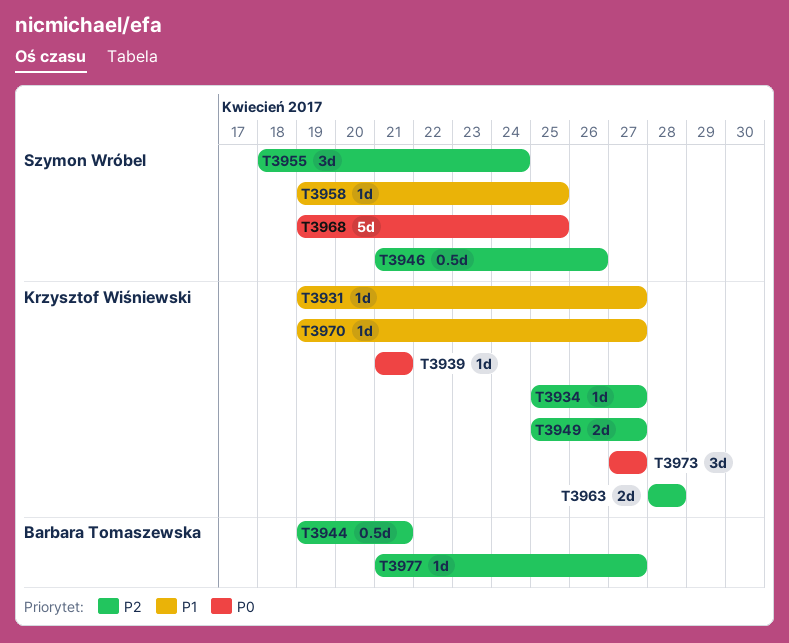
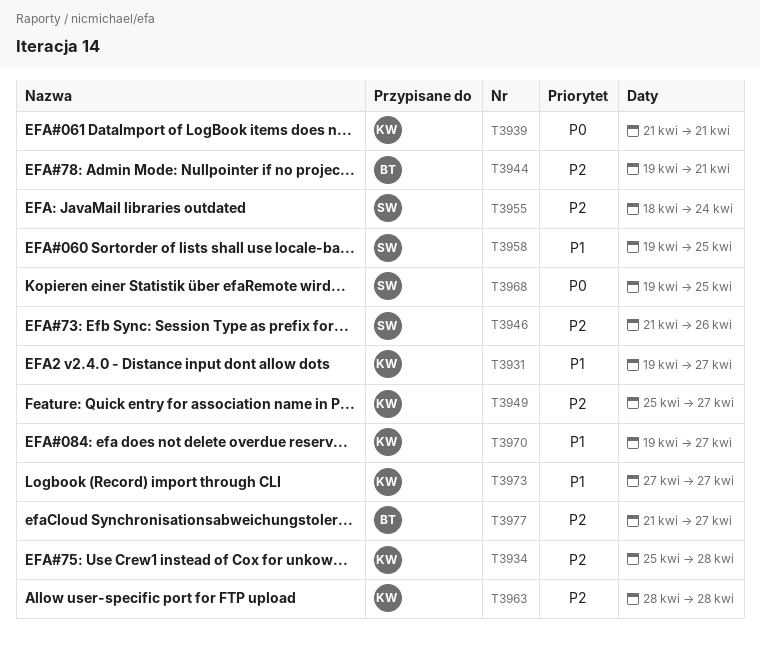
T3934, due: Apr 27 -> Apr 28
T3973, priority: P0 -> P1

